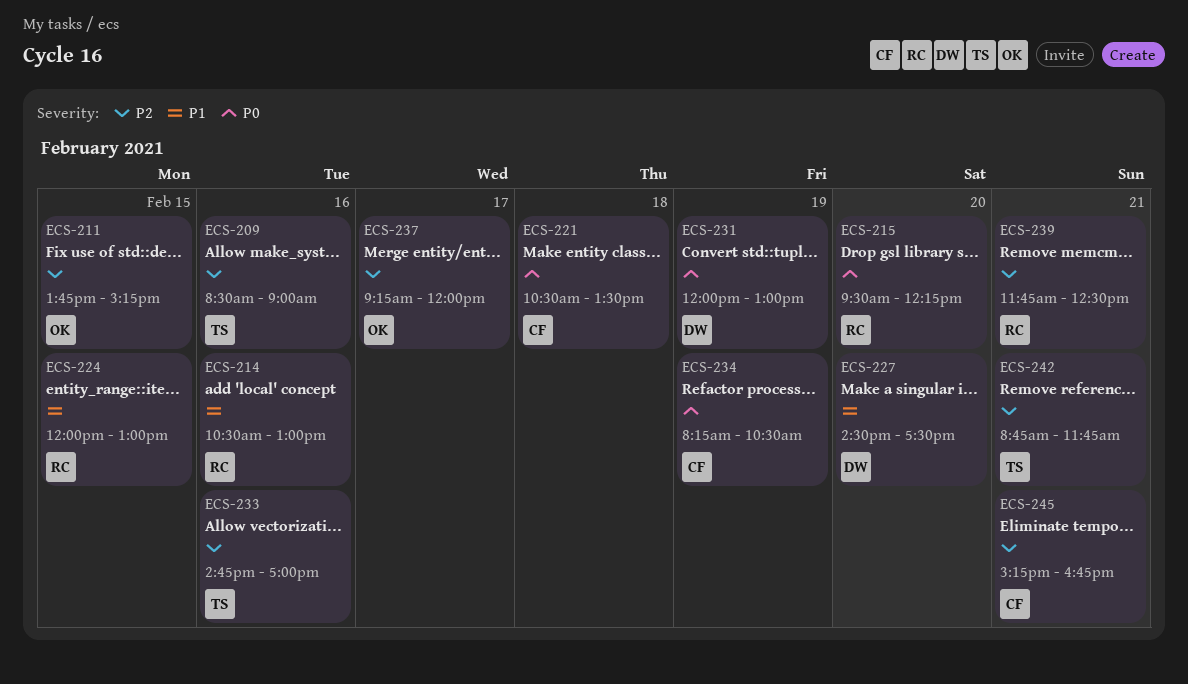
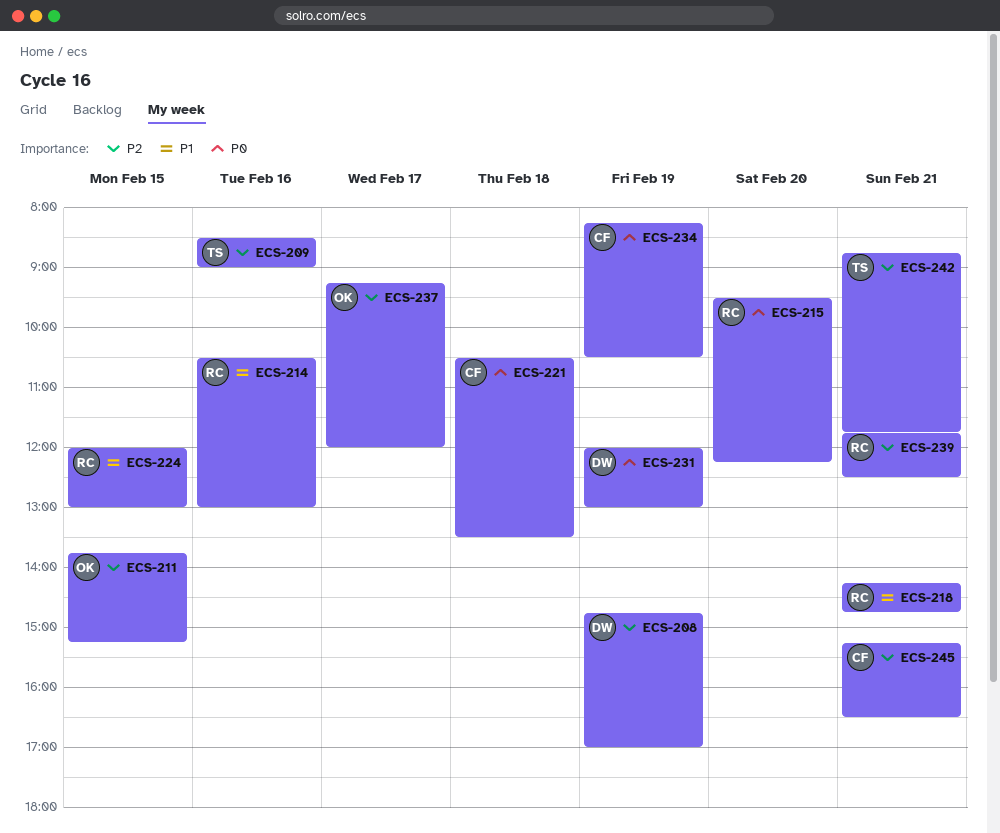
ECS-208: none -> present
ECS-218: none -> present
ECS-227: present -> none
ECS-233: present -> none
ECS-245, ends: 16:45 -> 16:30

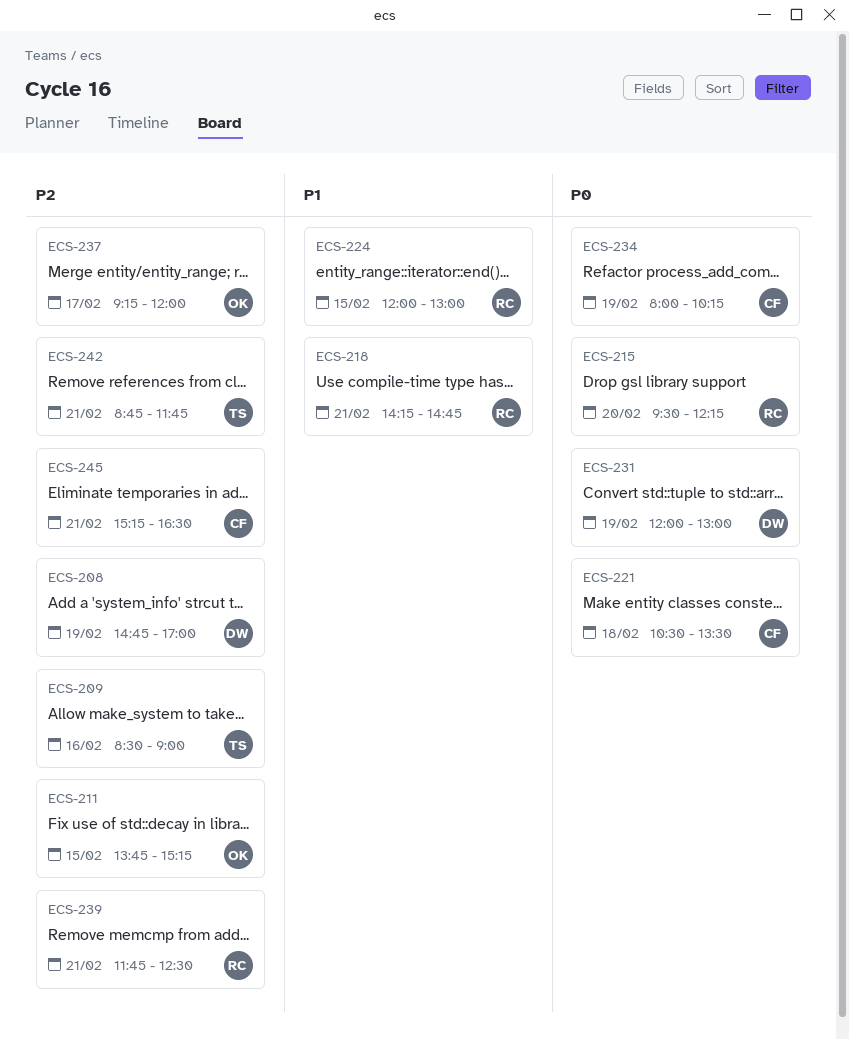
ECS-214: present -> none
ECS-234, begins: 08:15 -> 08:00
ECS-234, ends: 10:30 -> 10:15

